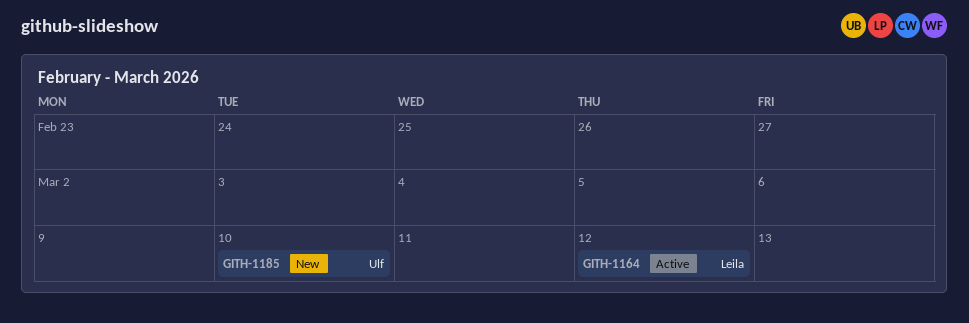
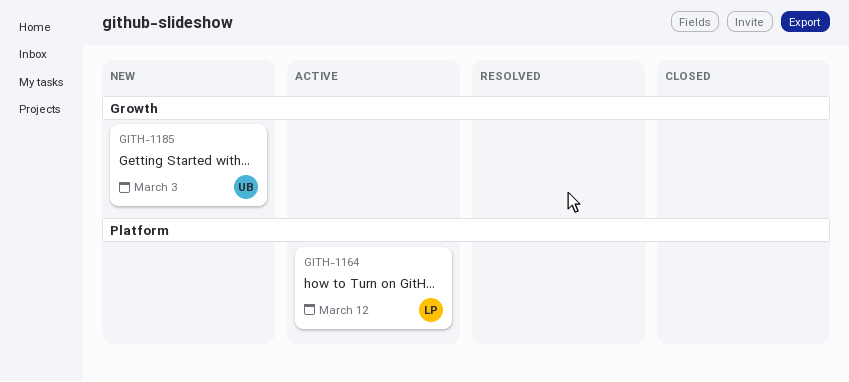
GITH-1185, due: Mar 10 -> Mar 3

